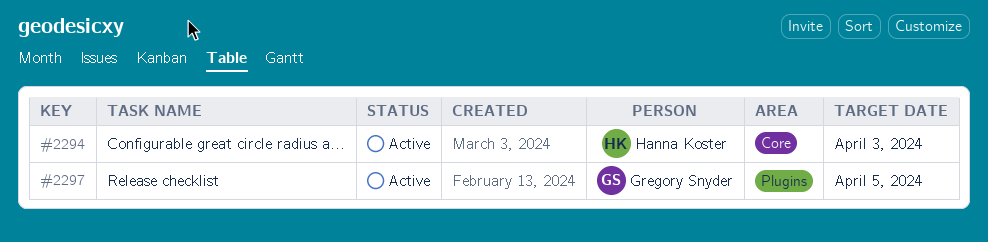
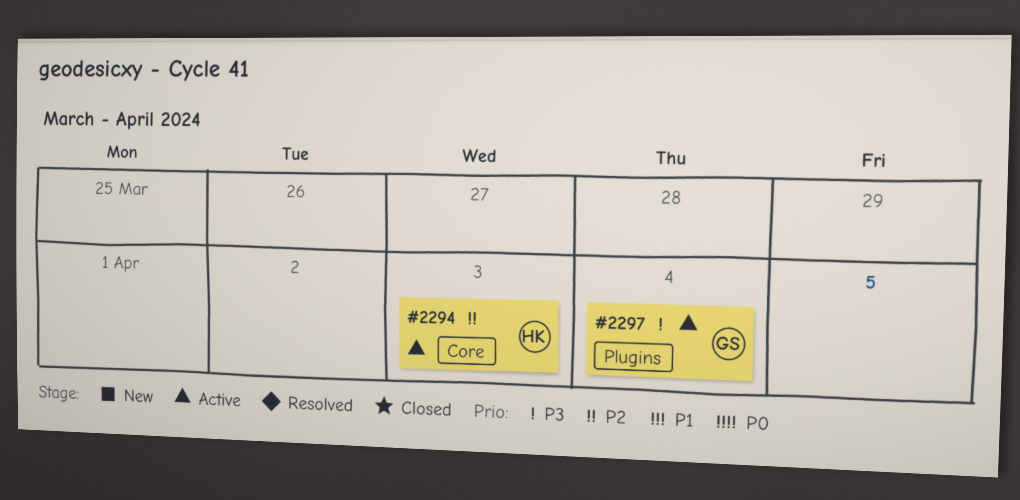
#2297, due: Apr 5 -> Apr 4

